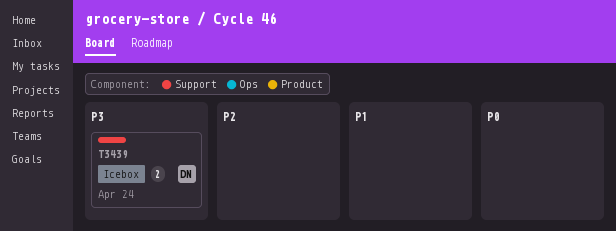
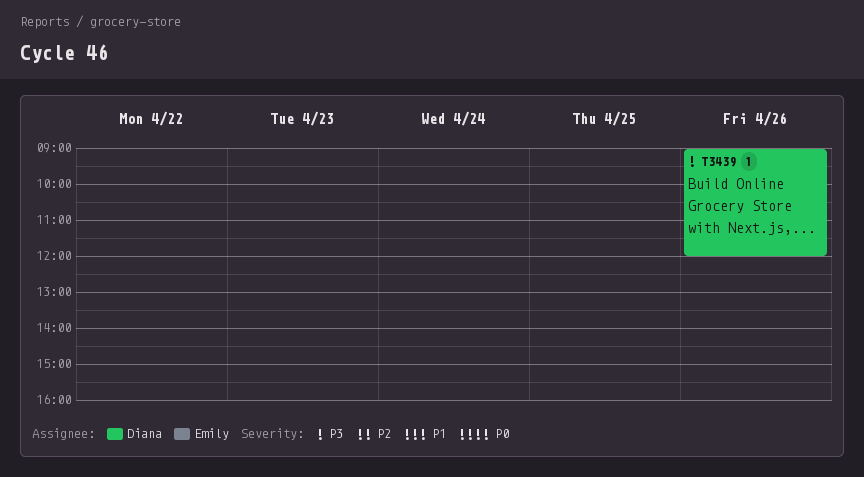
T3439, estimate: 2 -> 1
T3439, day: Apr 24 -> Apr 26

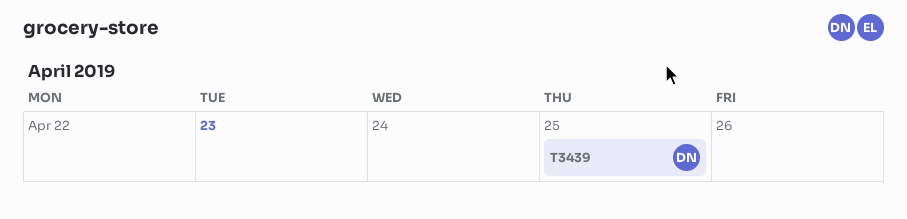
T3439, day: Apr 26 -> Apr 25

